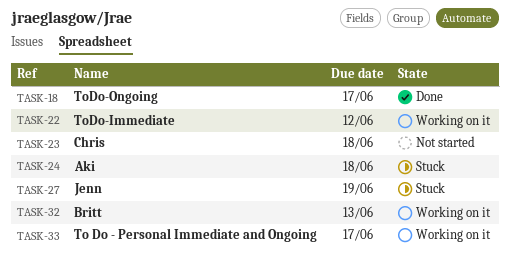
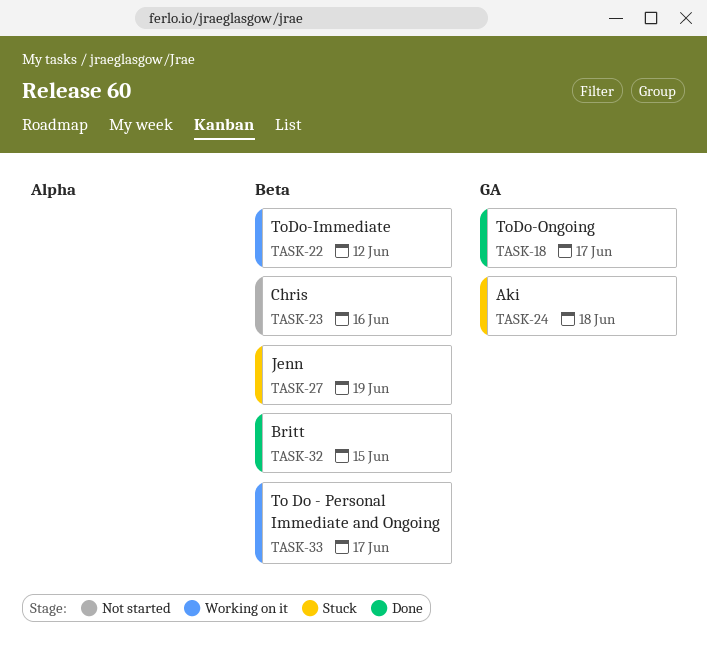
TASK-23, due: Jun 18 -> Jun 16
TASK-32, status: Working on it -> Done
TASK-32, due: Jun 13 -> Jun 15

